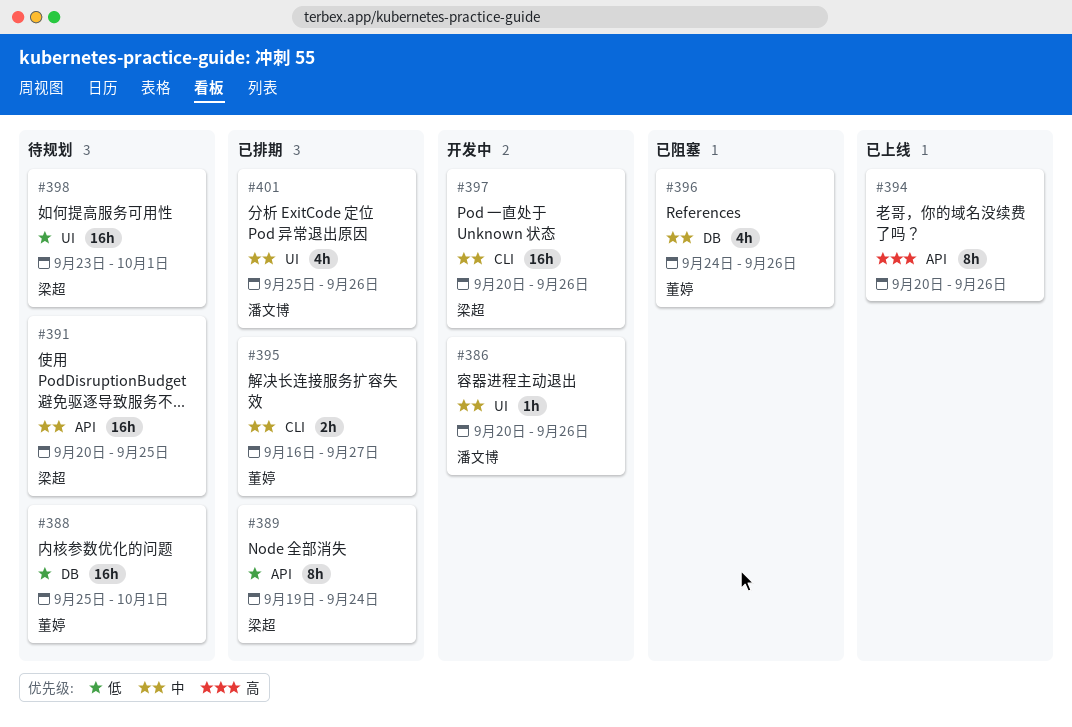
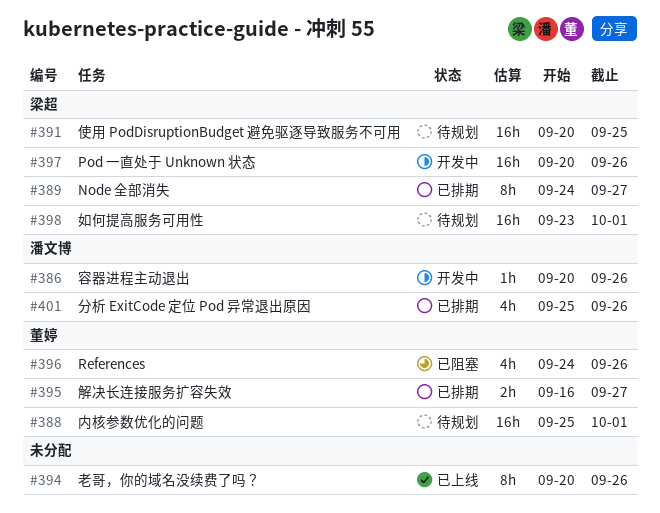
#389, start: Sep 19 -> Sep 24
#389, due: Sep 24 -> Sep 27

